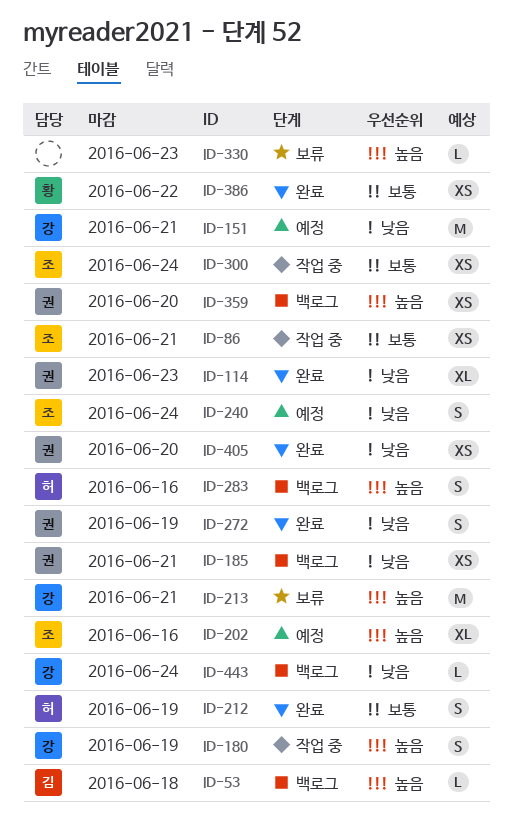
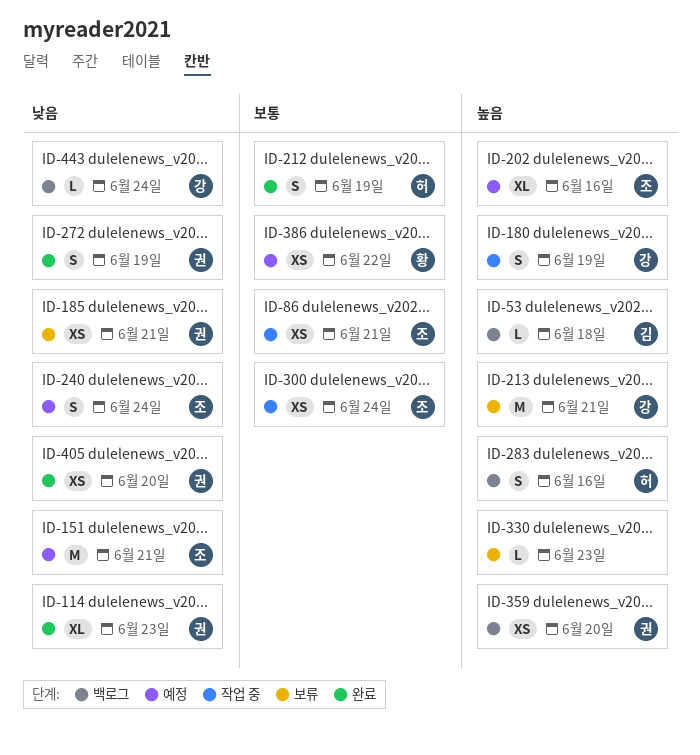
ID-151, owner: 강 -> 조
ID-185, status: 백로그 -> 보류
ID-386, status: 완료 -> 예정

